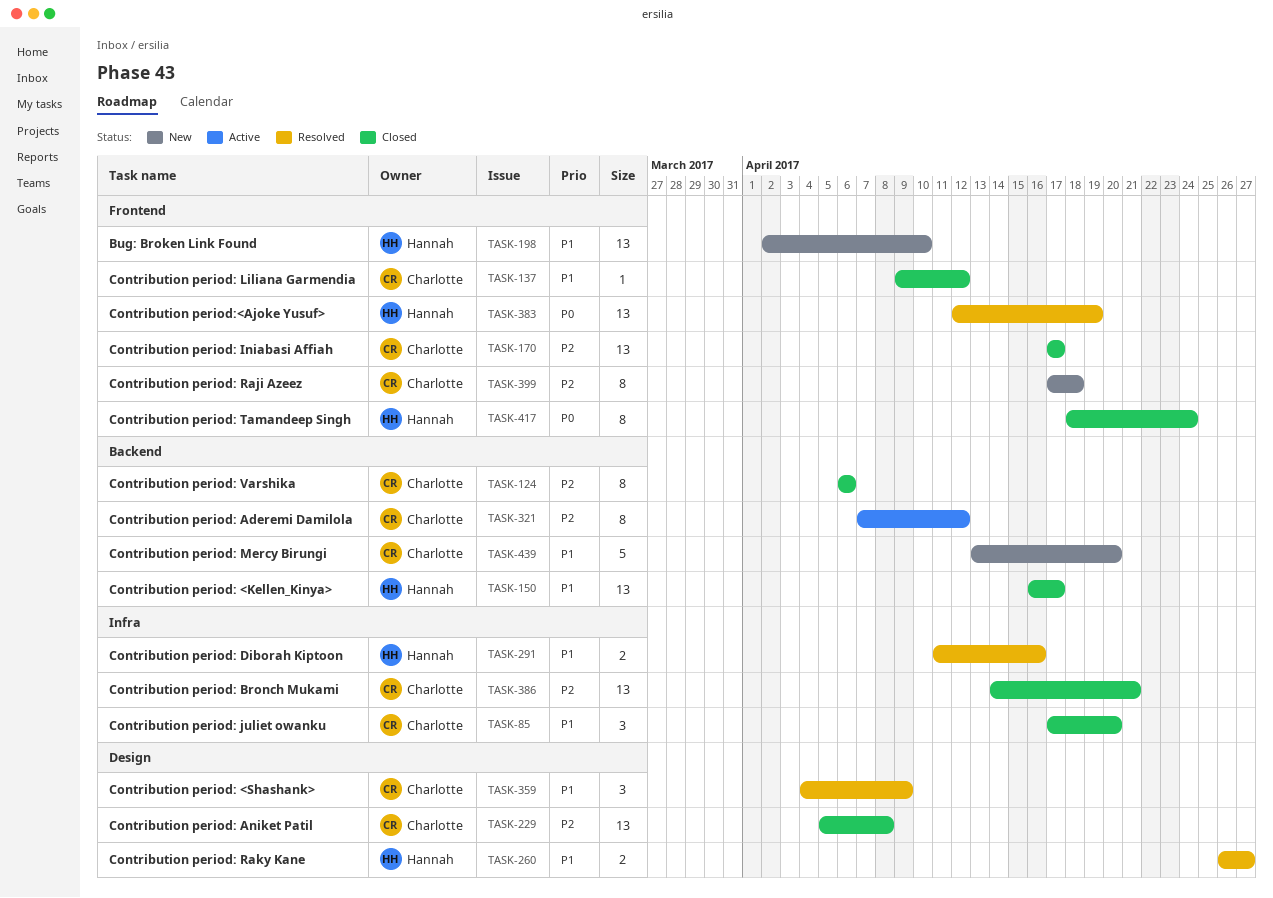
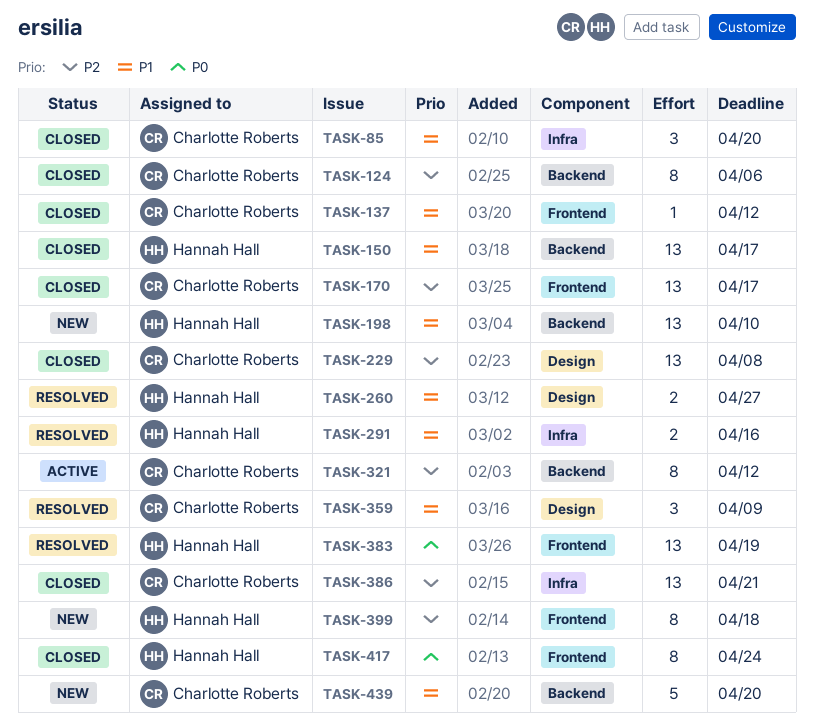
TASK-198, label: Frontend -> Backend
TASK-399, owner: Charlotte Roberts -> Hannah Hall

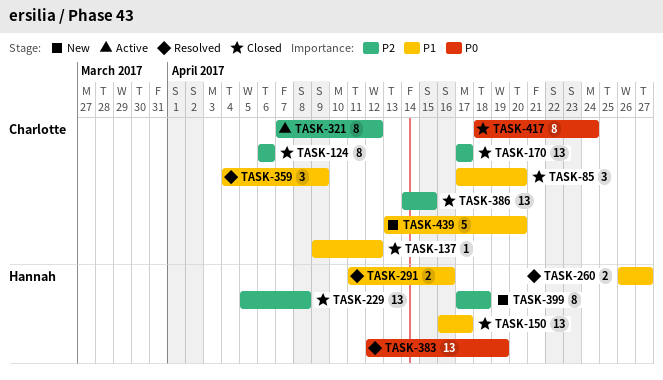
TASK-198: present -> none
TASK-229, owner: Charlotte Roberts -> Hannah Hall
TASK-386, due: Apr 21 -> Apr 15
TASK-417, owner: Hannah Hall -> Charlotte Roberts

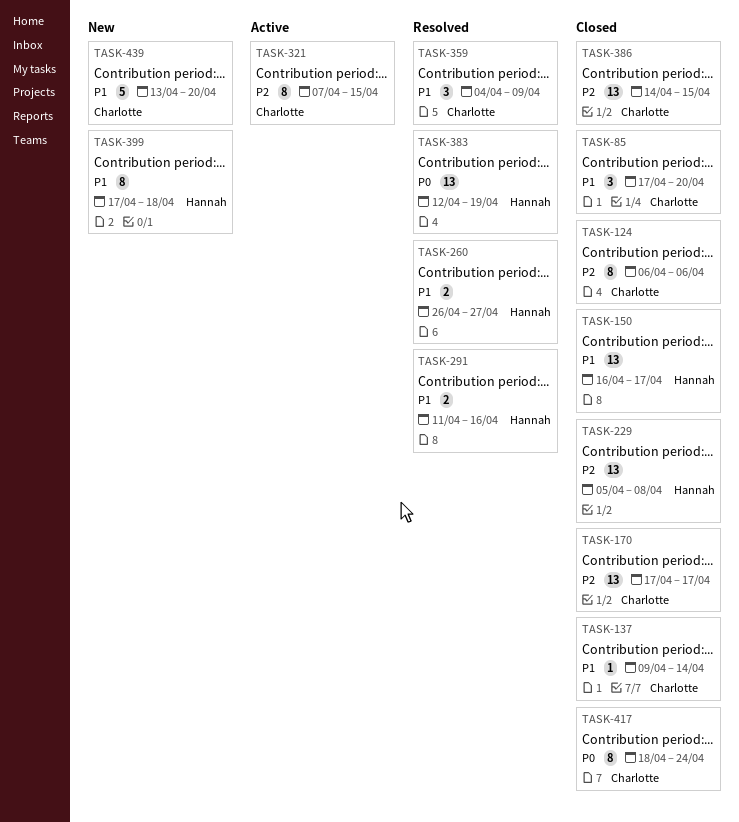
TASK-137, due: Apr 12 -> Apr 14
TASK-321, due: Apr 12 -> Apr 15
TASK-399, priority: P2 -> P1

